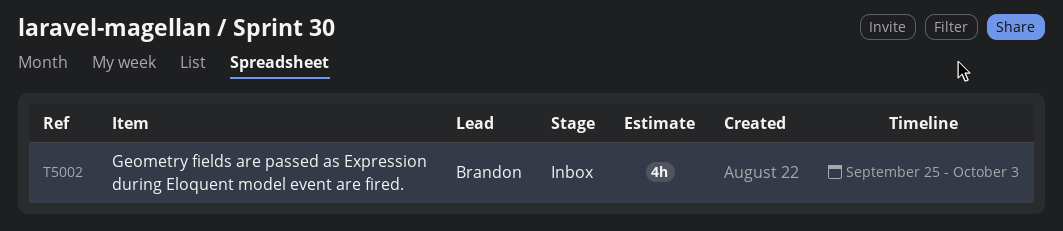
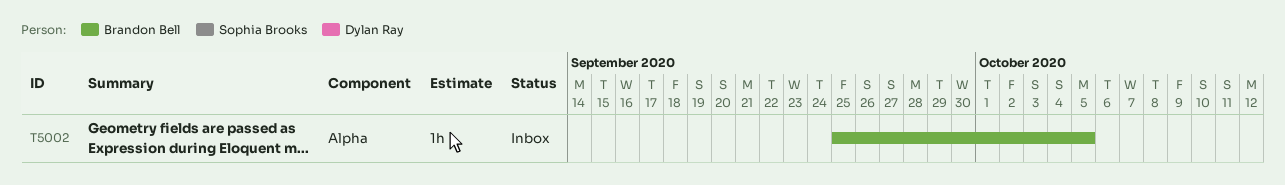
T5002, estimate: 4h -> 1h
T5002, due: Oct 3 -> Oct 5

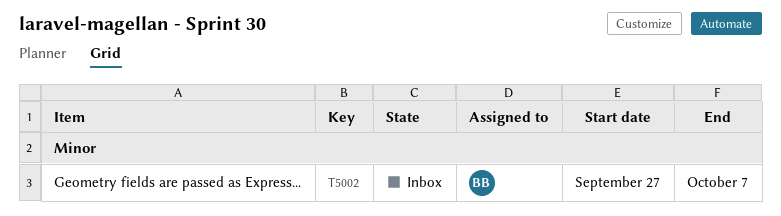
T5002, start: Sep 25 -> Sep 27
T5002, due: Oct 5 -> Oct 7

